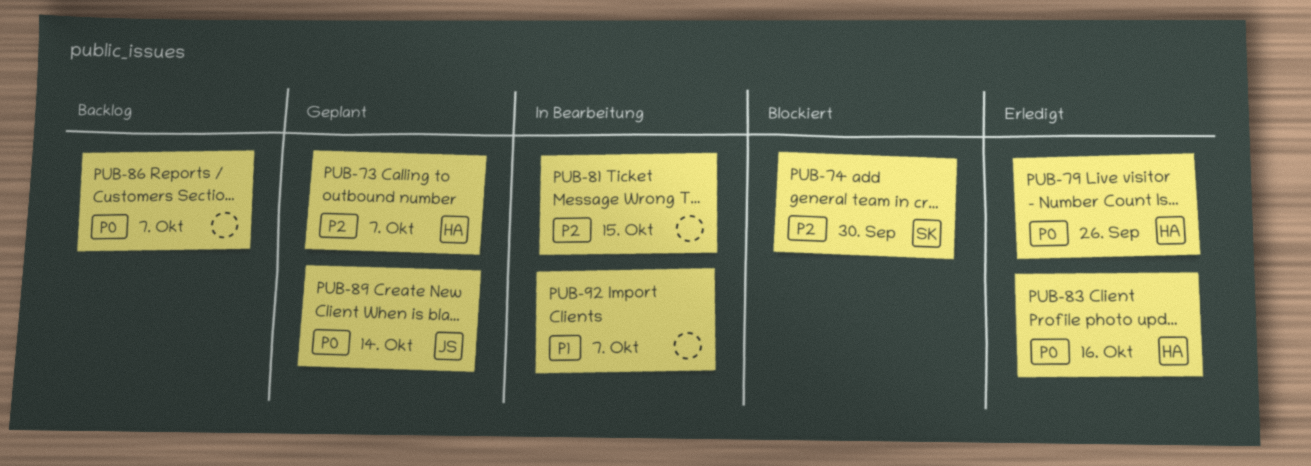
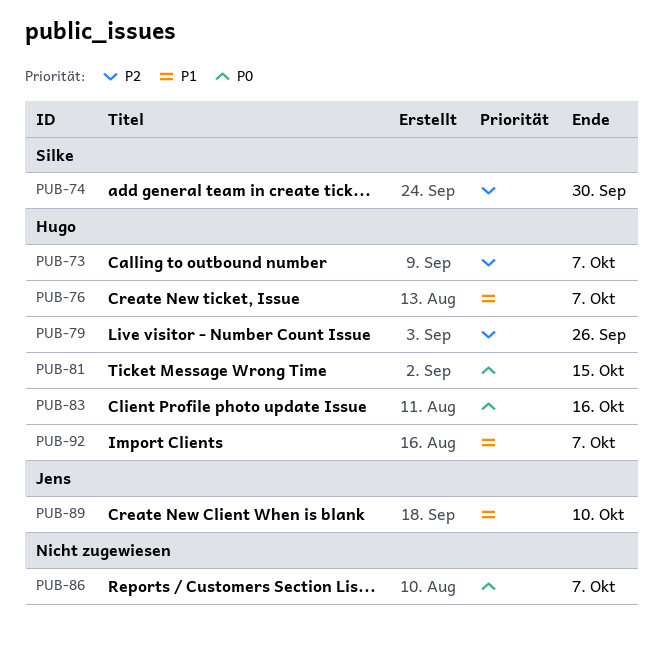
PUB-76: none -> present
PUB-79, priority: P0 -> P2
PUB-81, owner: none -> Hugo
PUB-81, priority: P2 -> P0
PUB-89, priority: P0 -> P1
PUB-89, due: Oct 14 -> Oct 10
PUB-92, owner: none -> Hugo

